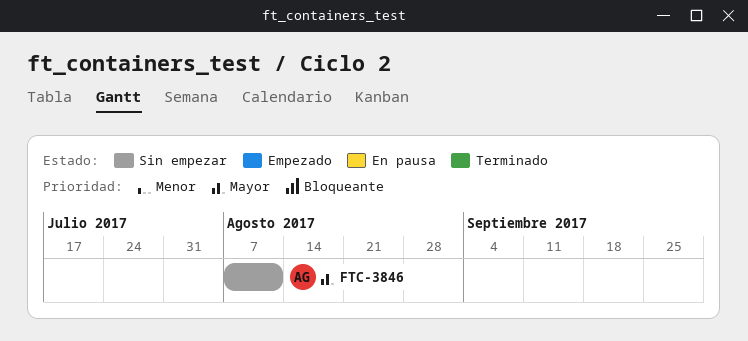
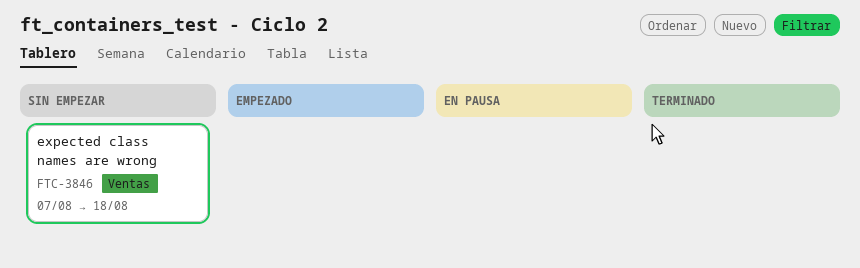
FTC-3846, due: Aug 11 -> Aug 18

